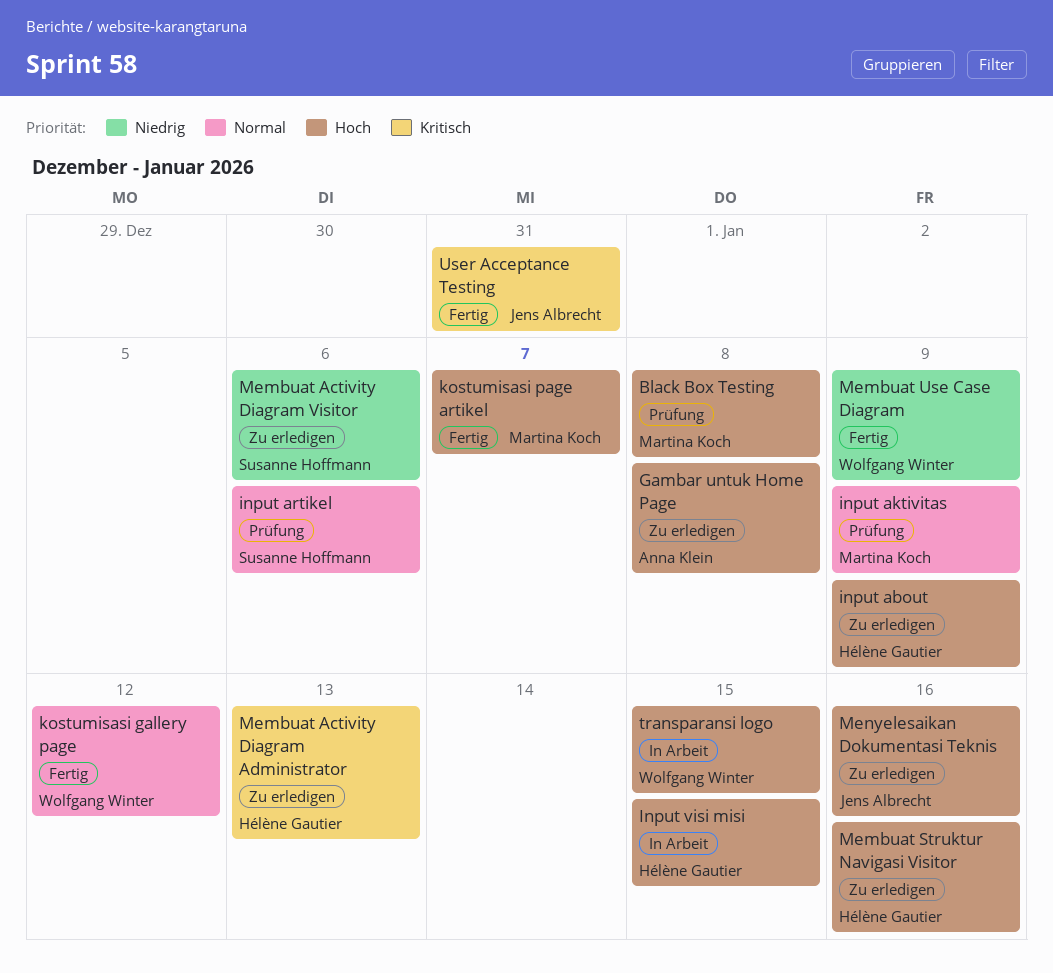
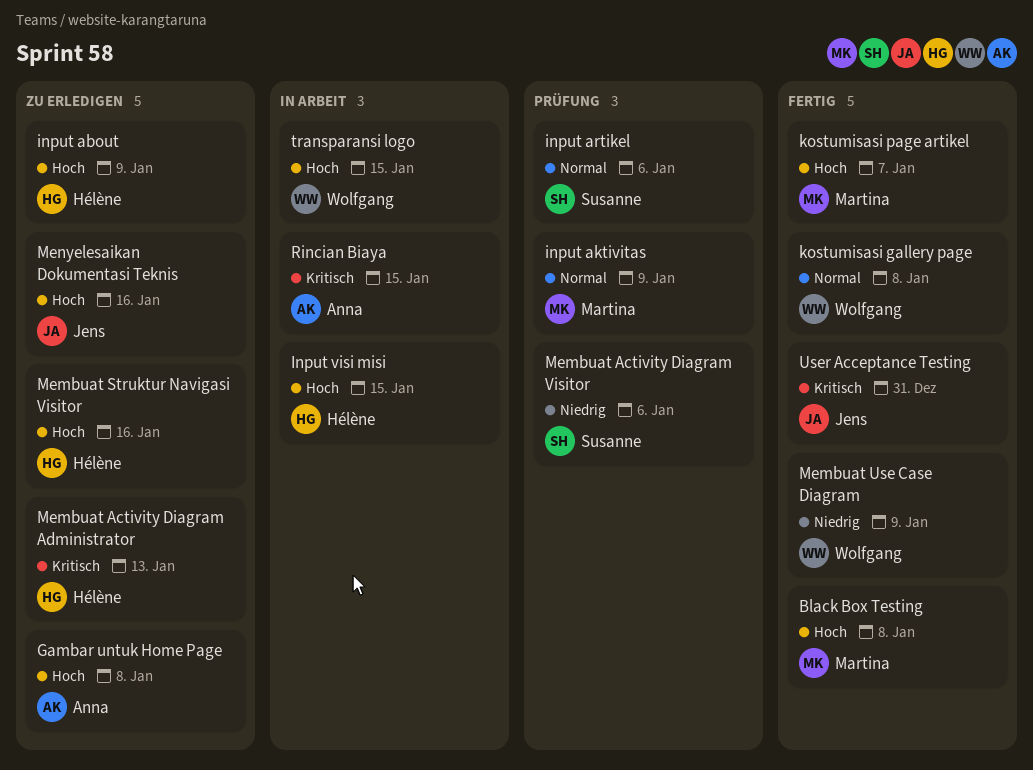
Black Box Testing, status: Prüfung -> Fertig
kostumisasi gallery page, due: Jan 12 -> Jan 8
Membuat Activity Diagram Visitor, status: Zu erledigen -> Prüfung
Rincian Biaya: none -> present

